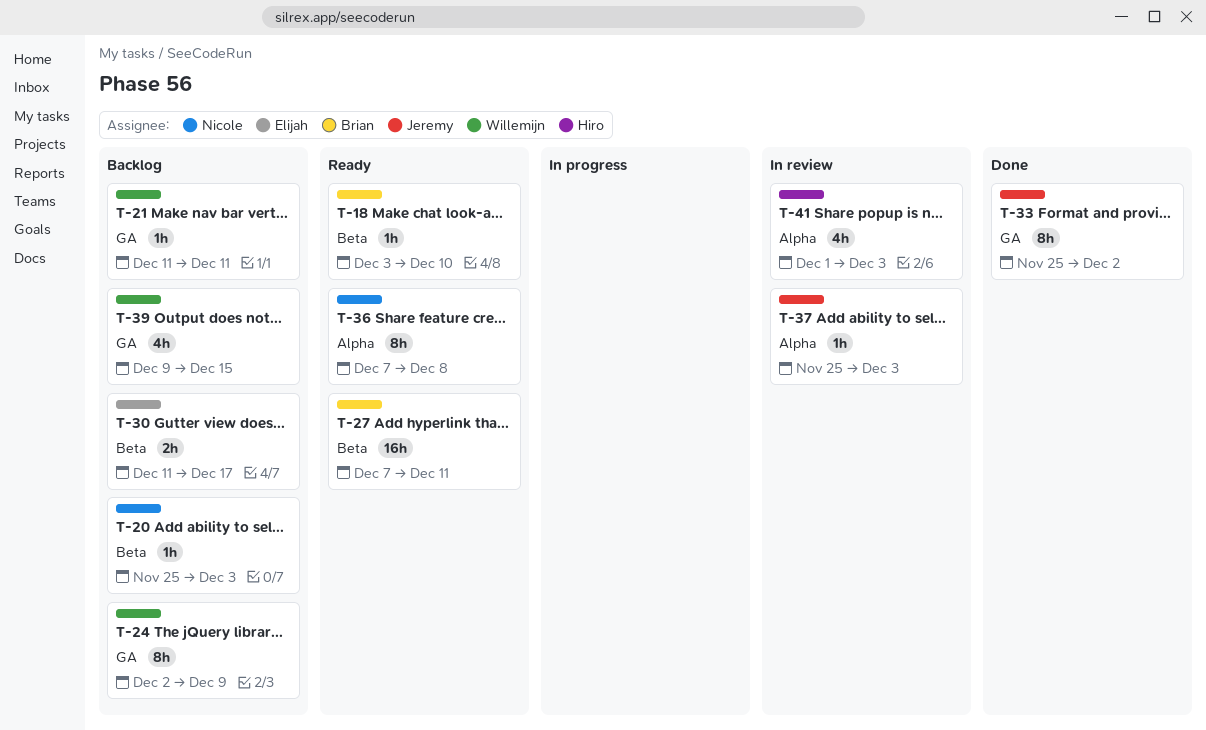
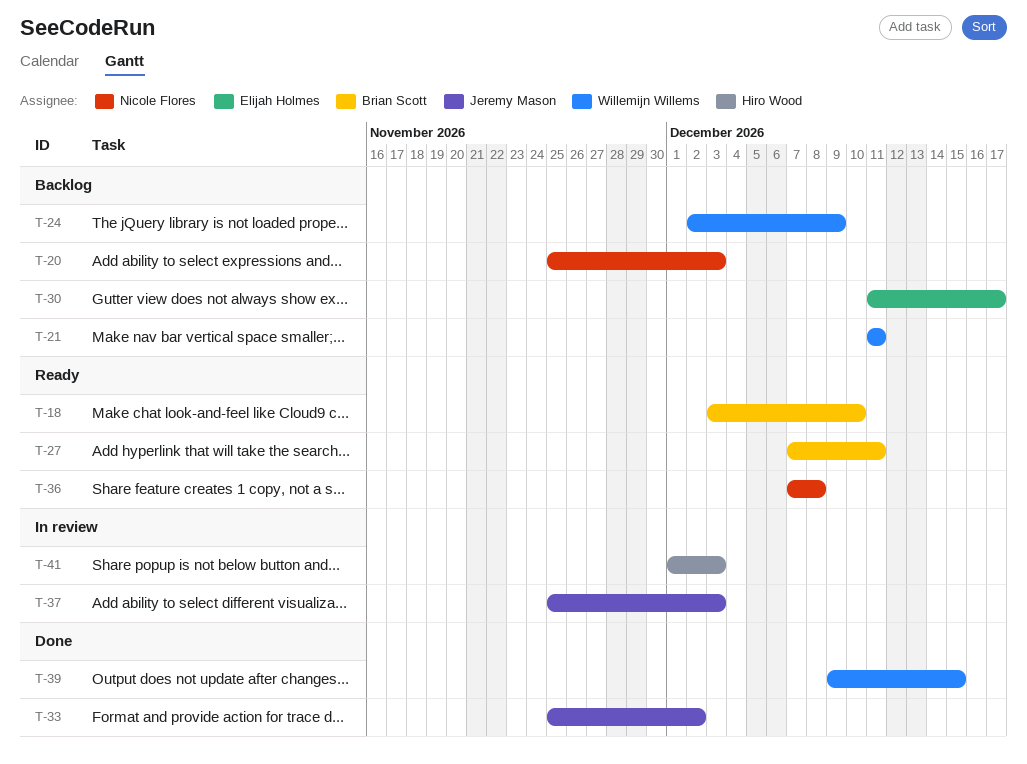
T-39, status: Backlog -> Done

